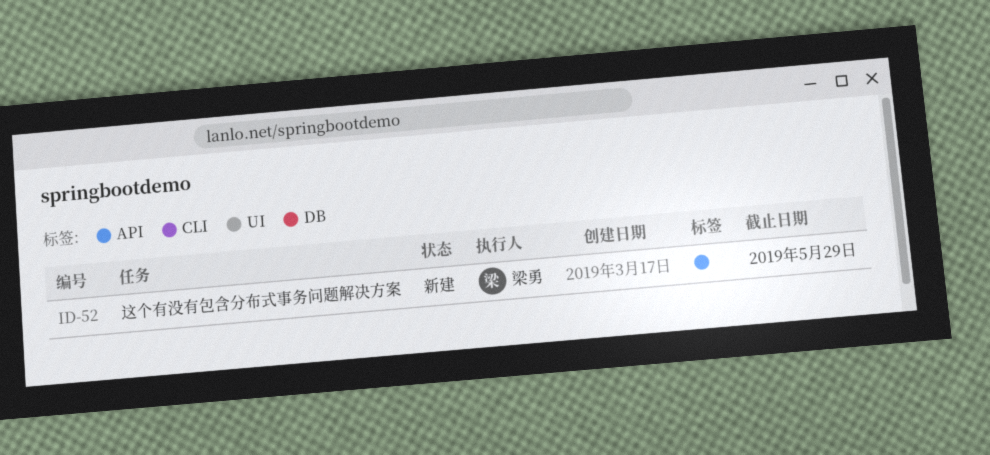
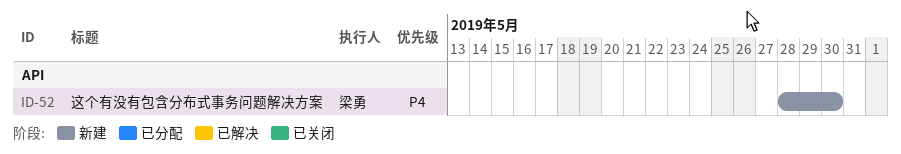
ID-52, due: May 29 -> May 30

